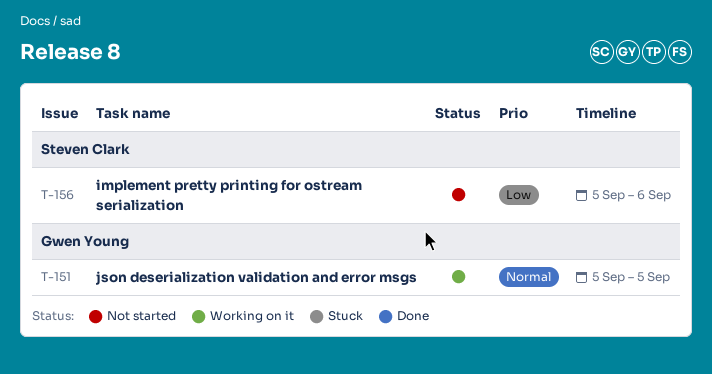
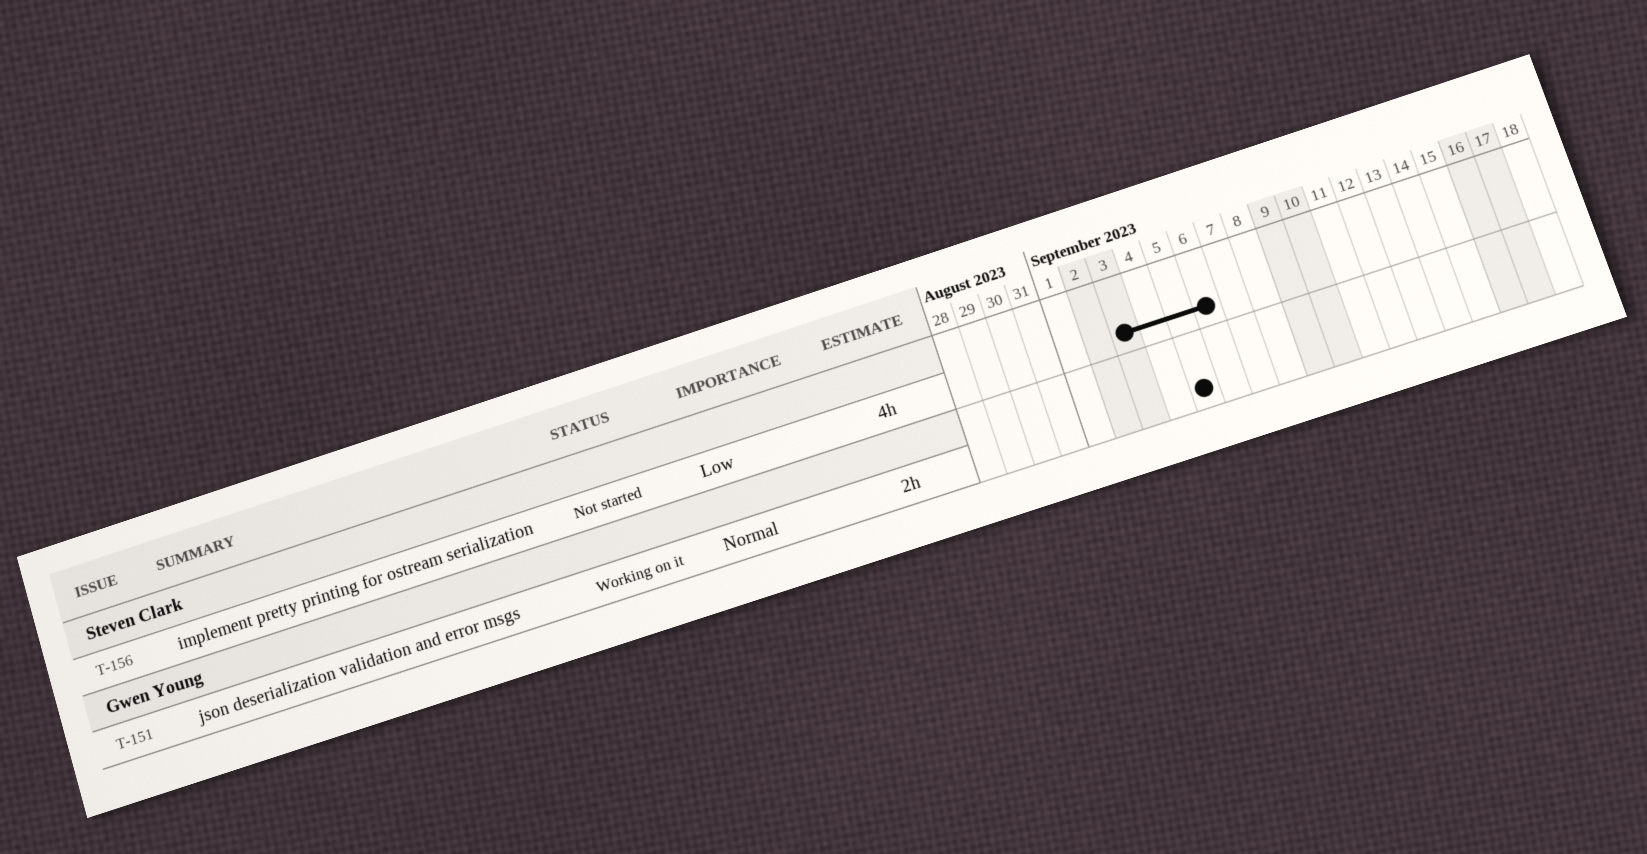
T-156, start: Sep 5 -> Sep 3

